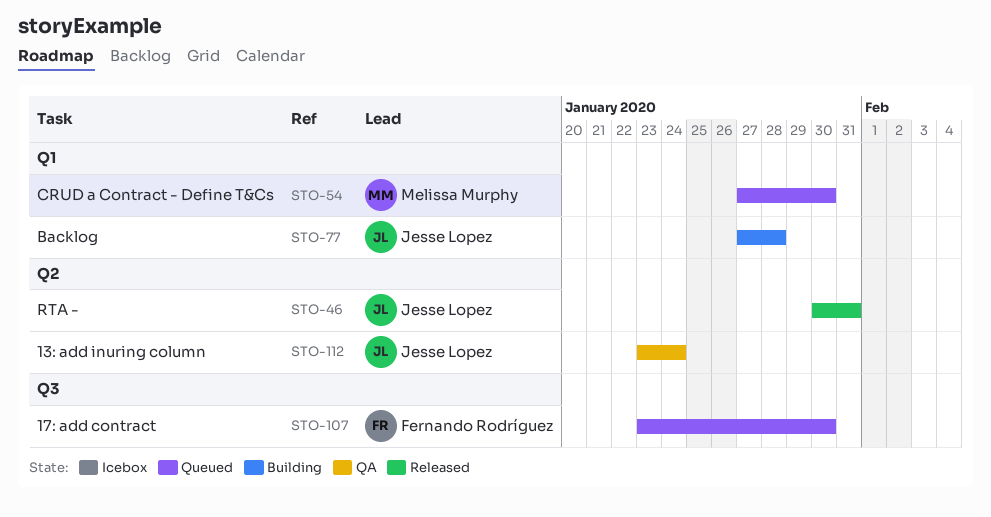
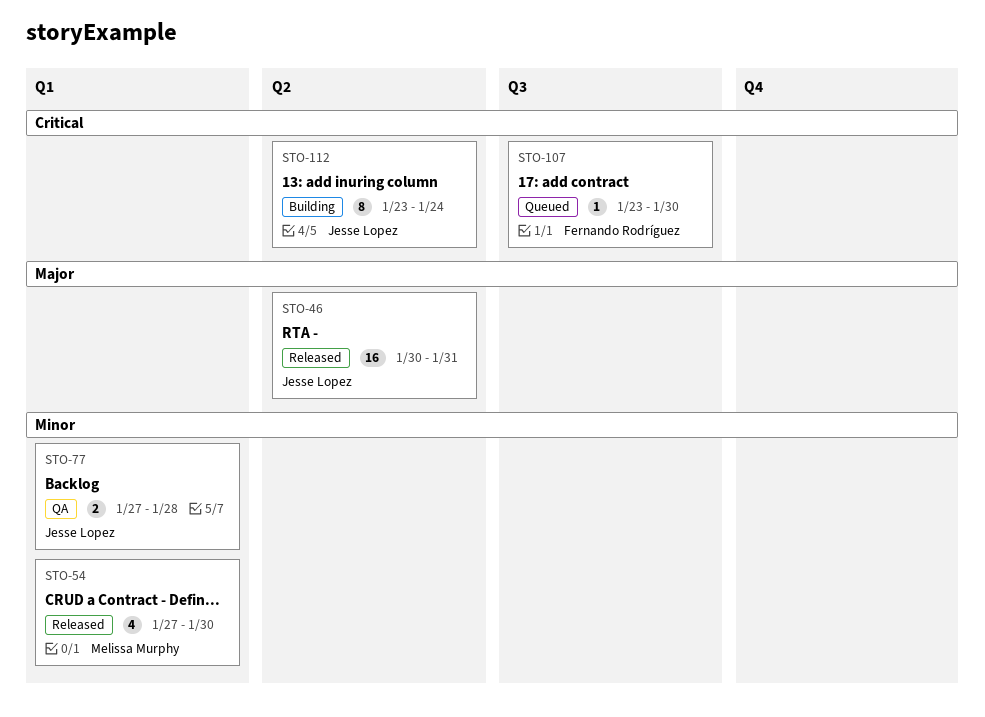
STO-54, status: Queued -> Released
STO-77, status: Building -> QA
STO-112, status: QA -> Building

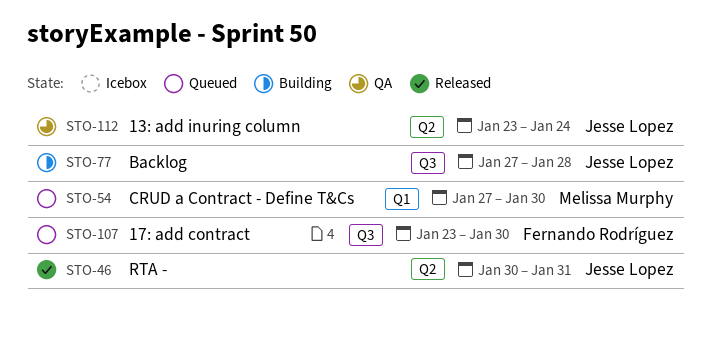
STO-54, status: Released -> Queued
STO-77, status: QA -> Building
STO-77, label: Q1 -> Q3
STO-112, status: Building -> QA

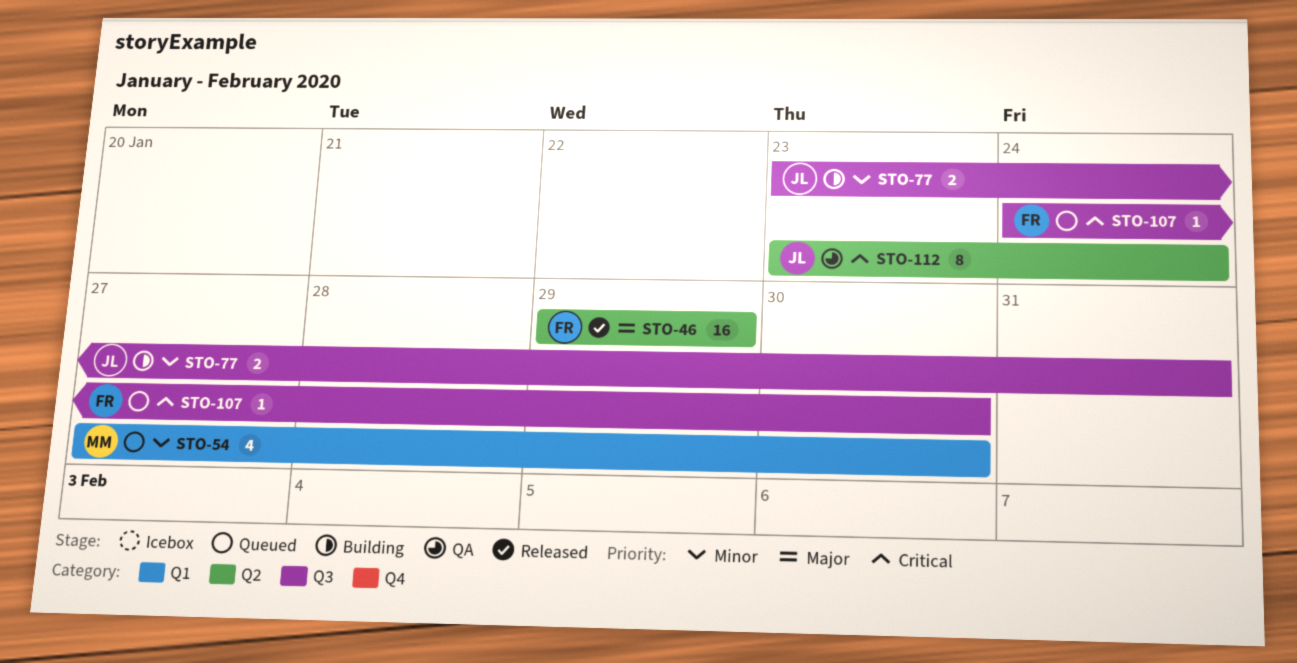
STO-46, owner: Jesse Lopez -> Fernando Rodríguez
STO-46, start: Jan 30 -> Jan 29
STO-46, due: Jan 31 -> Jan 29
STO-77, start: Jan 27 -> Jan 23
STO-77, due: Jan 28 -> Jan 31
STO-107, start: Jan 23 -> Jan 24

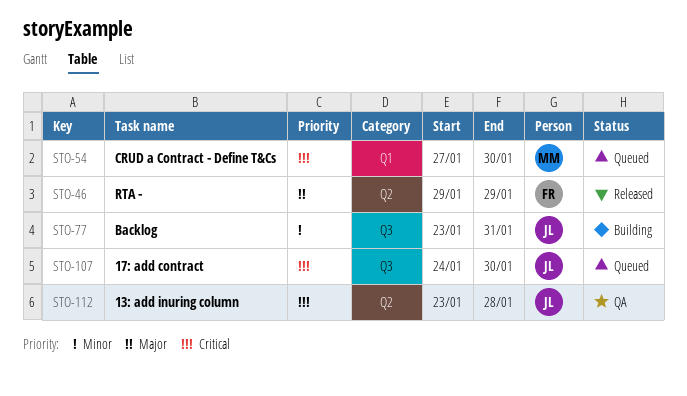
STO-54, priority: Minor -> Critical
STO-107, owner: FR -> JL
STO-112, due: Jan 24 -> Jan 28

